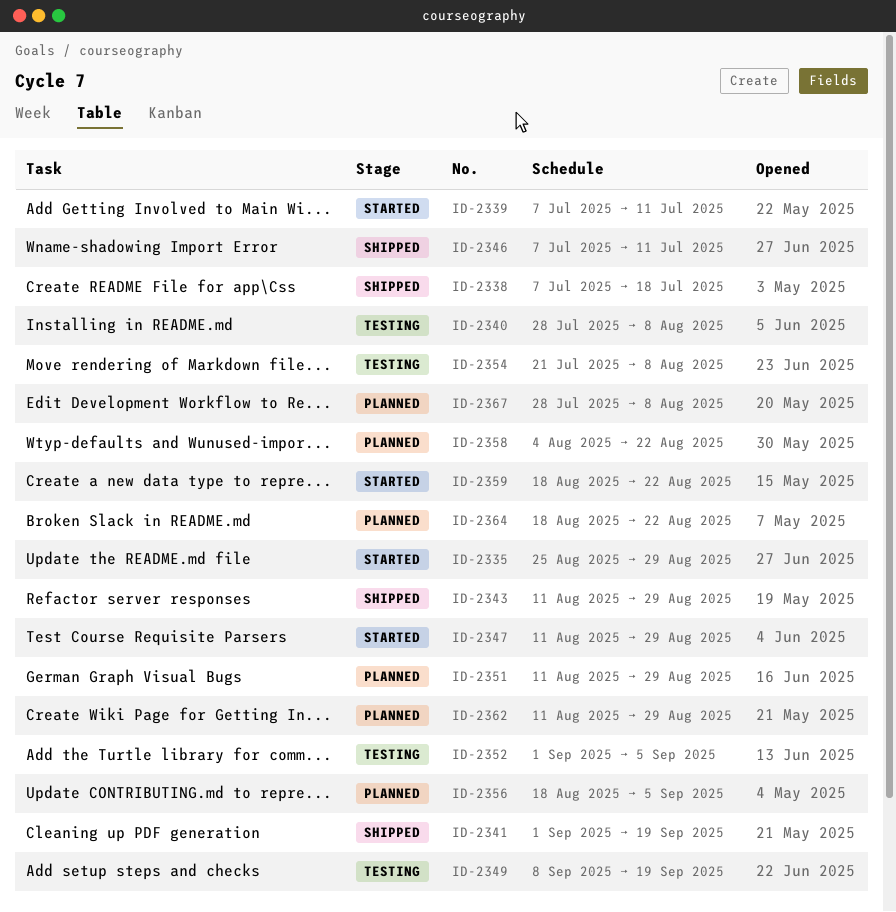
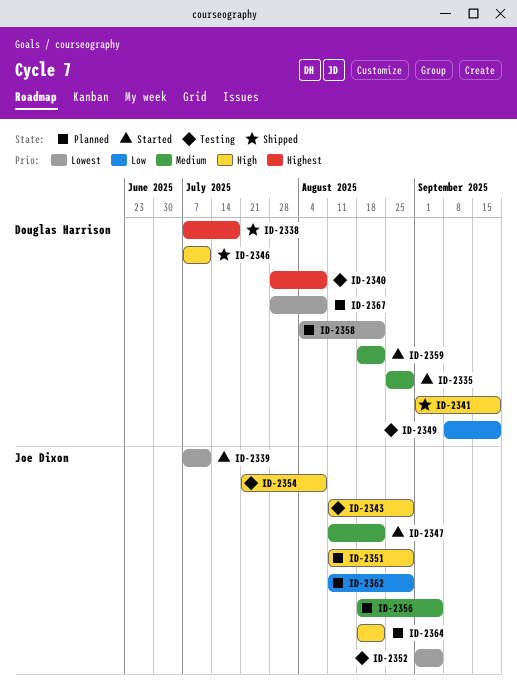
ID-2343, status: Shipped -> Testing
ID-2347, due: Aug 29 -> Aug 22

